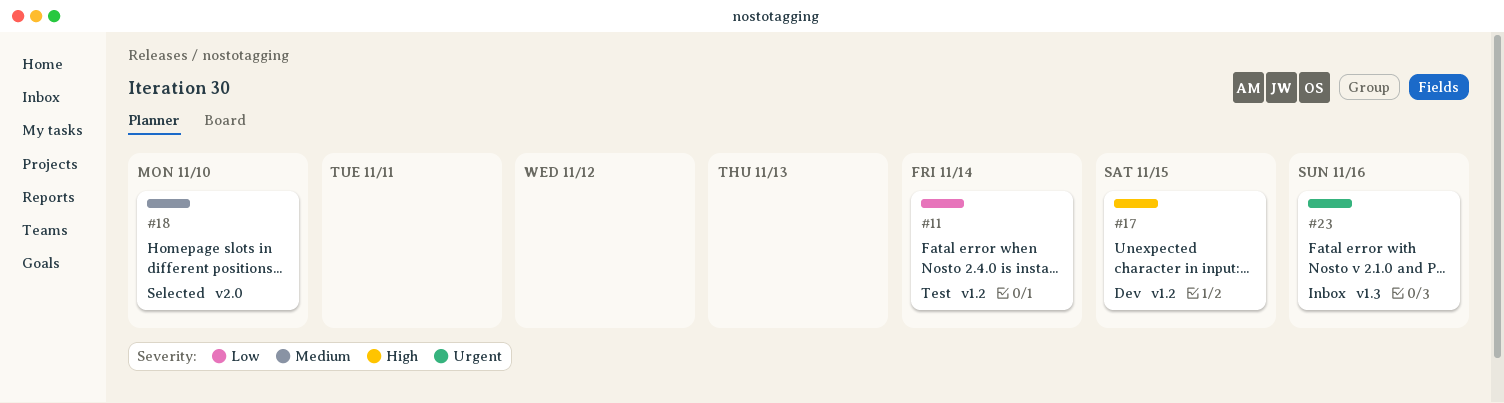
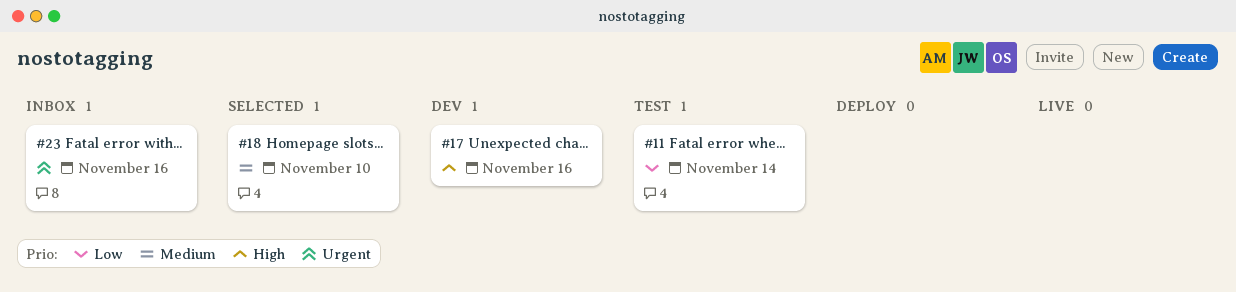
#17, due: Nov 15 -> Nov 16

